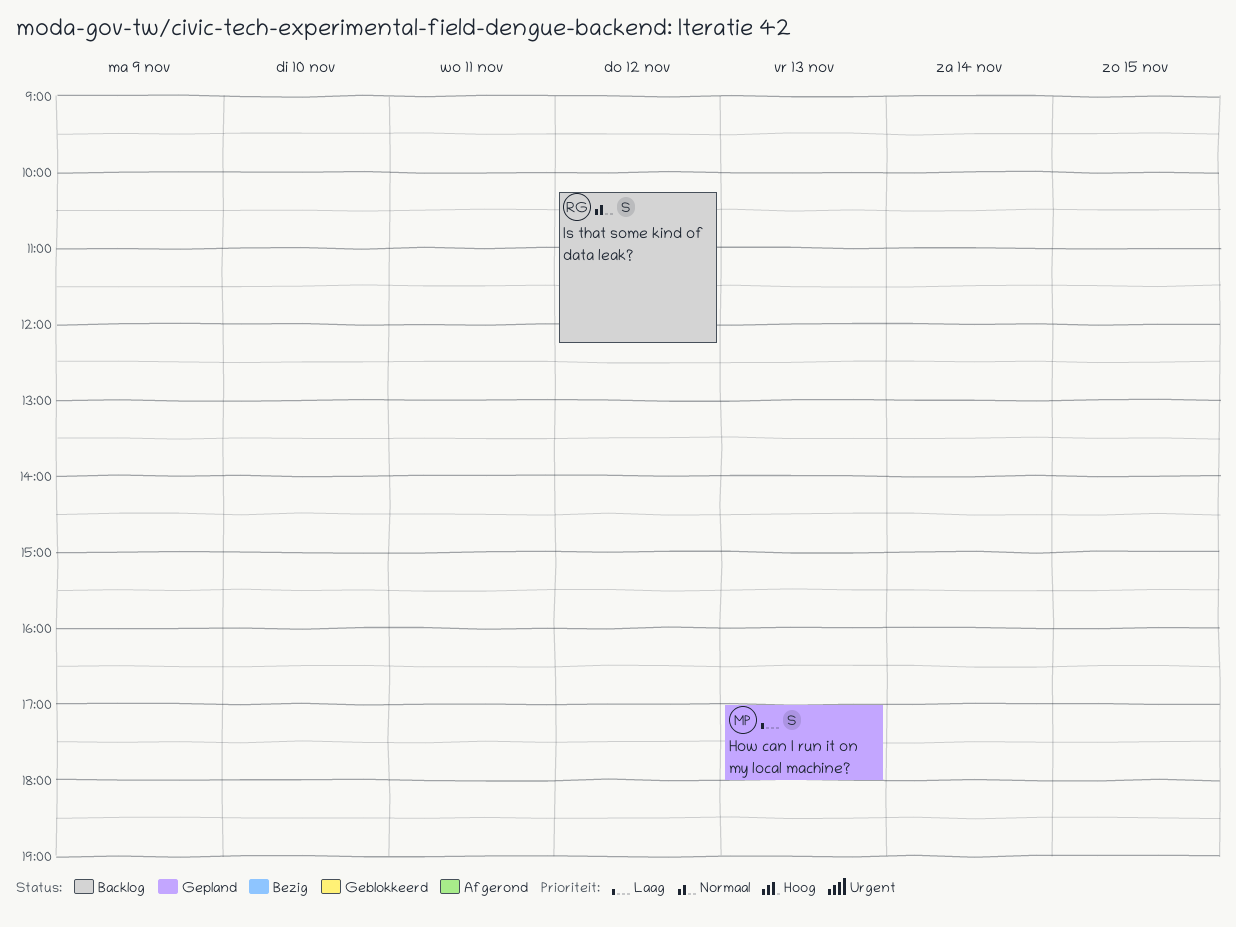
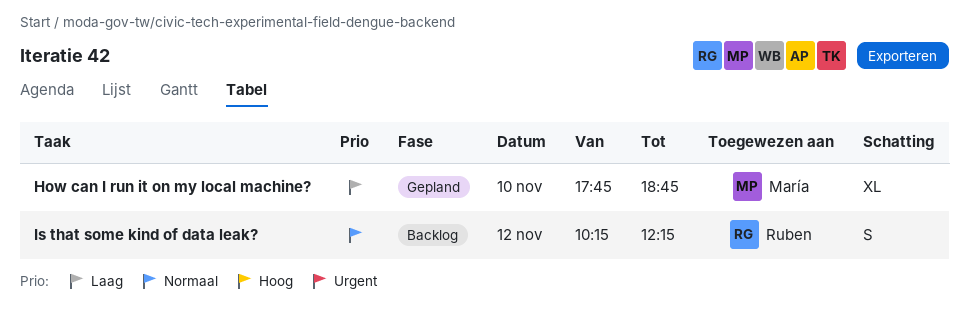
How can I run it on my local machine?, estimate: S -> XL
How can I run it on my local machine?, day: Nov 13 -> Nov 10
How can I run it on my local machine?, begins: 17:00 -> 17:45
How can I run it on my local machine?, ends: 18:00 -> 18:45

